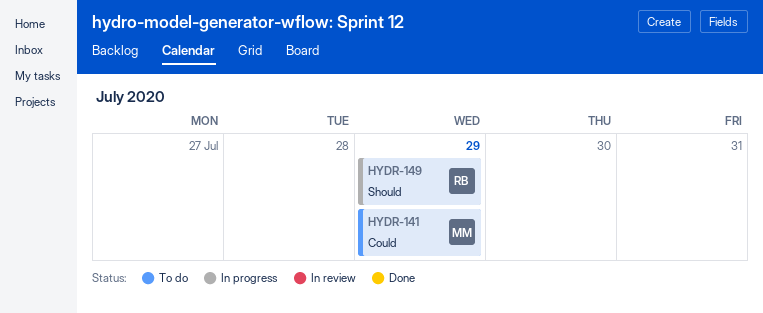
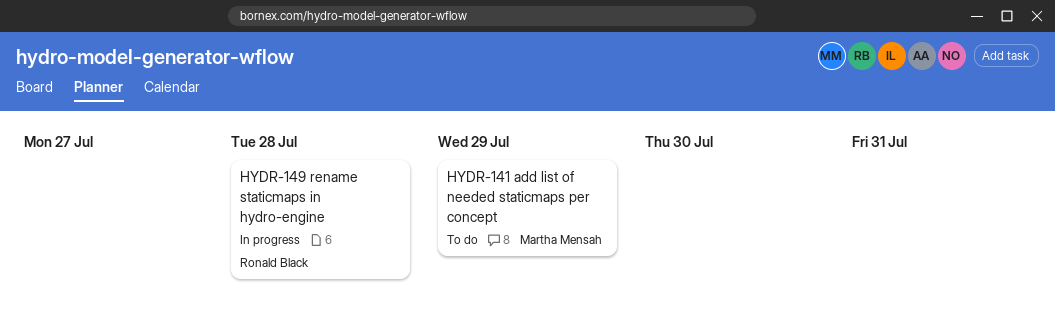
HYDR-149, due: Jul 29 -> Jul 28

